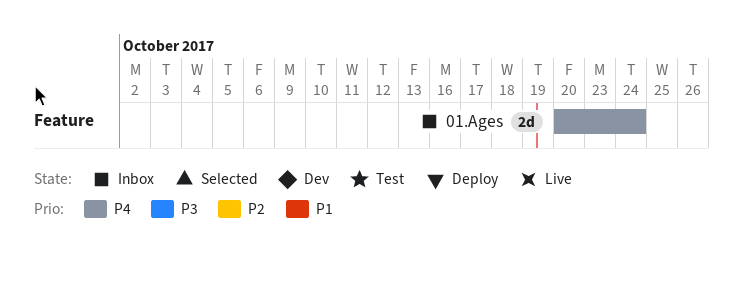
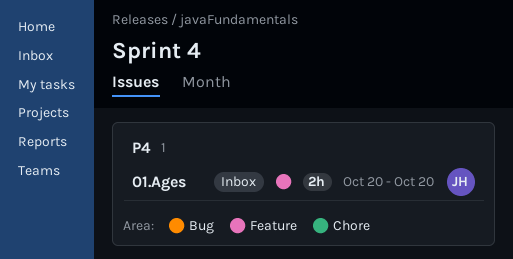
01.Ages, estimate: 2d -> 2h
01.Ages, due: Oct 24 -> Oct 20

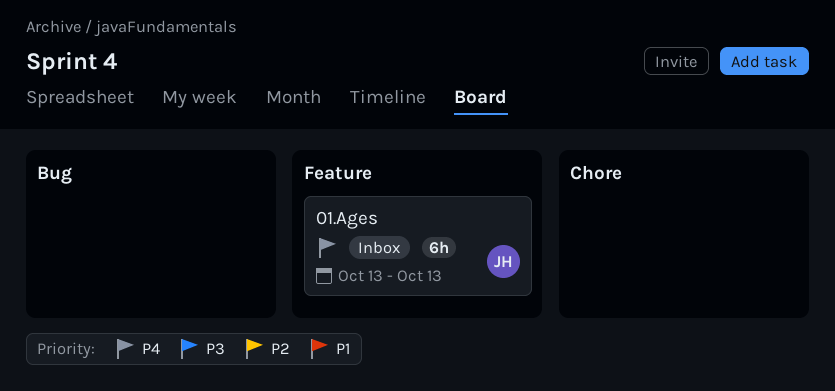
01.Ages, estimate: 2h -> 6h
01.Ages, start: Oct 20 -> Oct 13
01.Ages, due: Oct 20 -> Oct 13

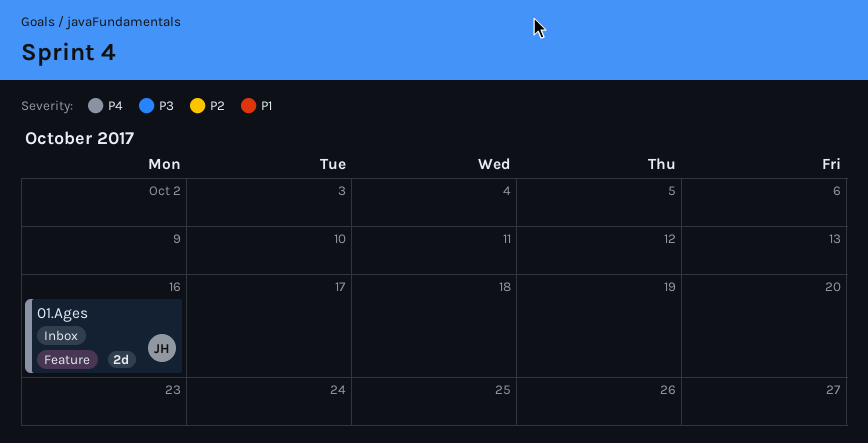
01.Ages, estimate: 6h -> 2d
01.Ages, due: Oct 13 -> Oct 16

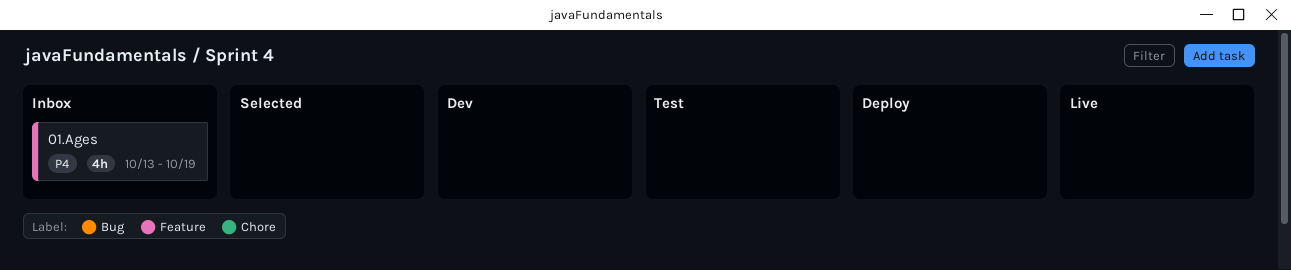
01.Ages, estimate: 2d -> 4h
01.Ages, due: Oct 16 -> Oct 19

